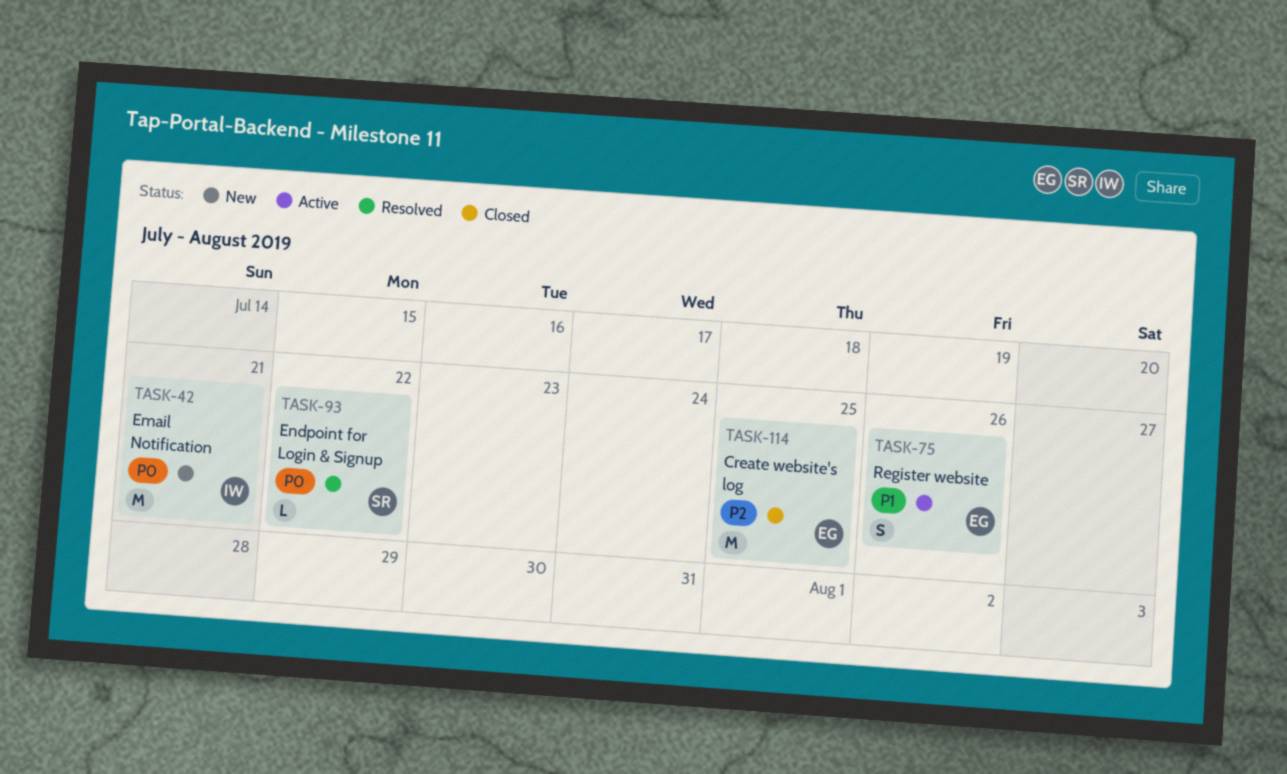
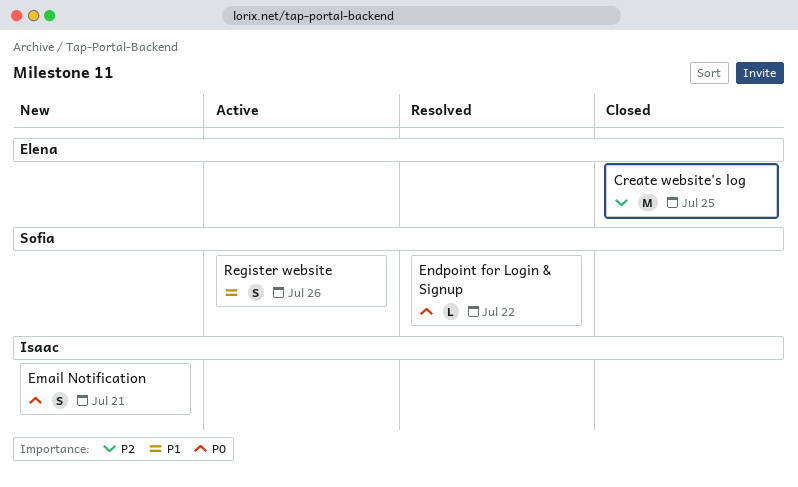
Email Notification, estimate: M -> S
Register website, owner: Elena -> Sofia

